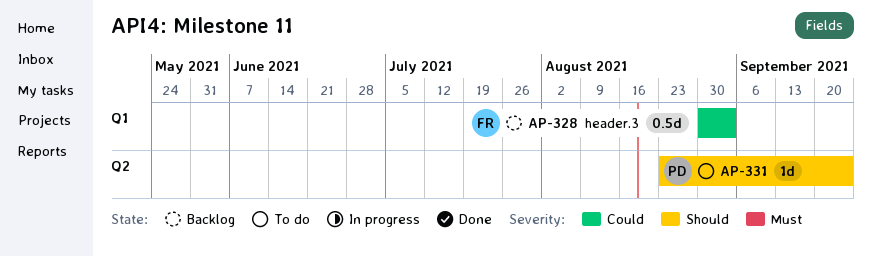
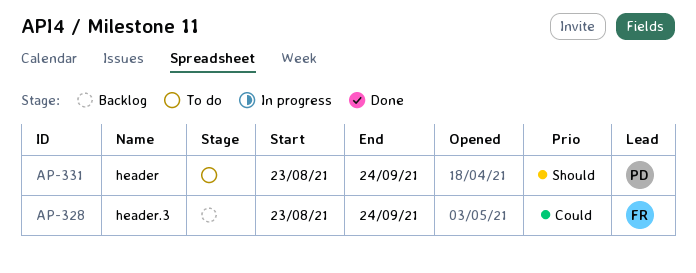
AP-328, start: Aug 30 -> Aug 23
AP-328, due: Sep 3 -> Sep 24

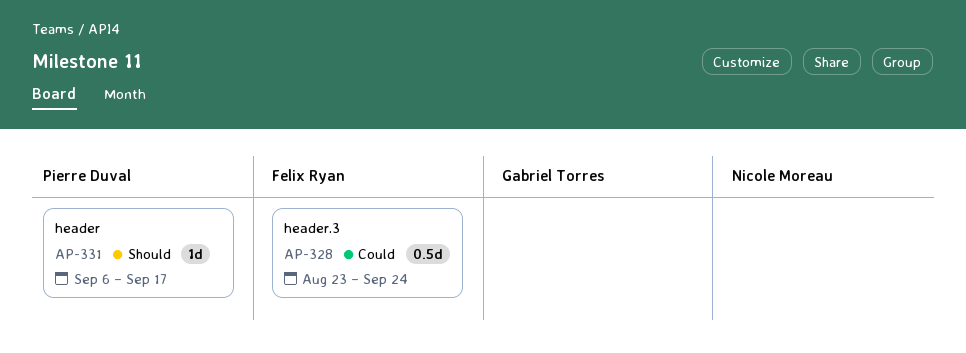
AP-331, start: Aug 23 -> Sep 6
AP-331, due: Sep 24 -> Sep 17

